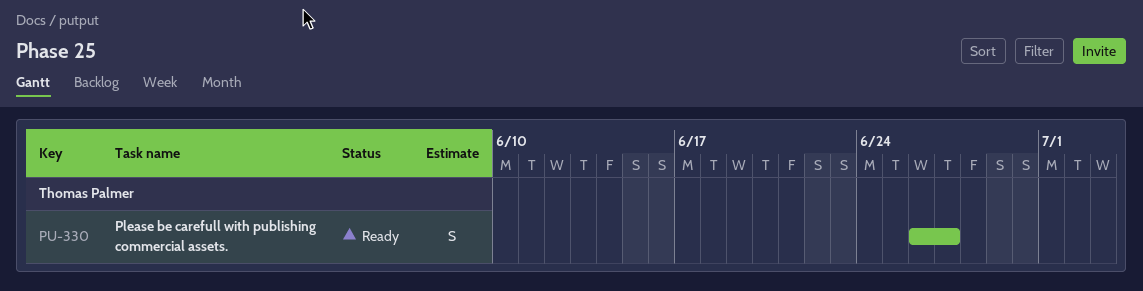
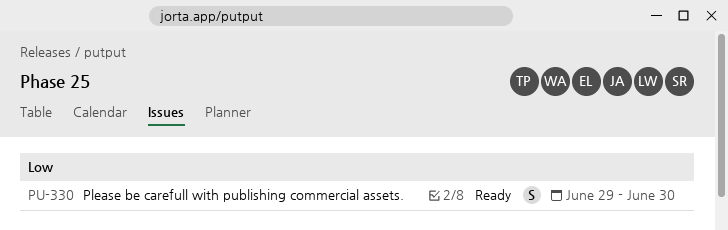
PU-330, start: Jun 26 -> Jun 29
PU-330, due: Jun 27 -> Jun 30

